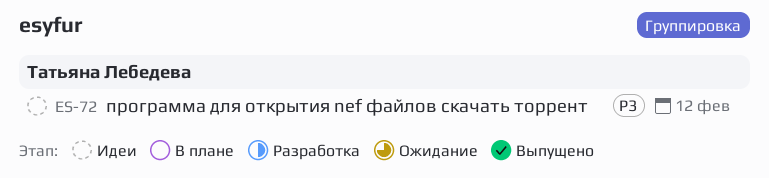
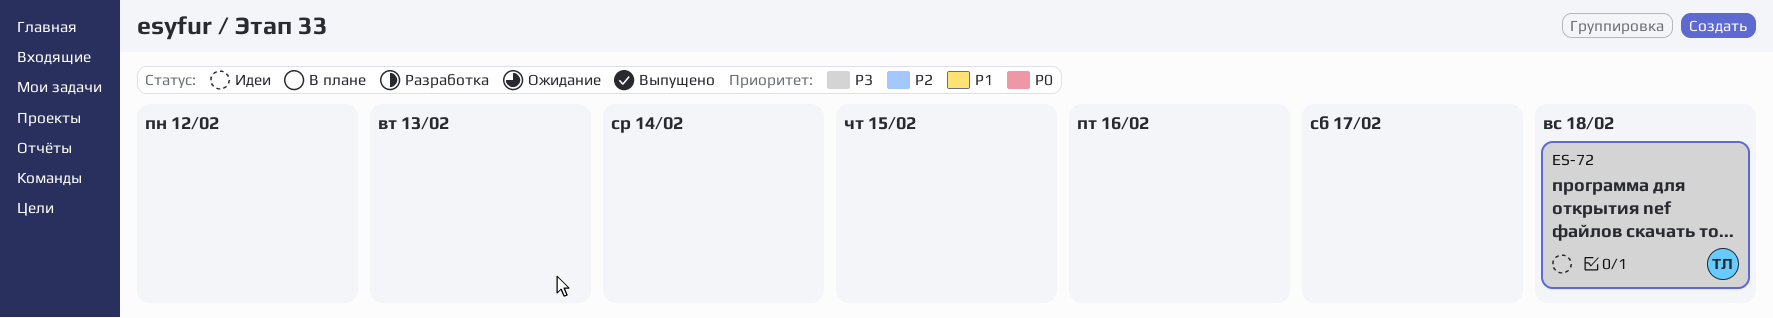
ES-72, due: Feb 12 -> Feb 18

